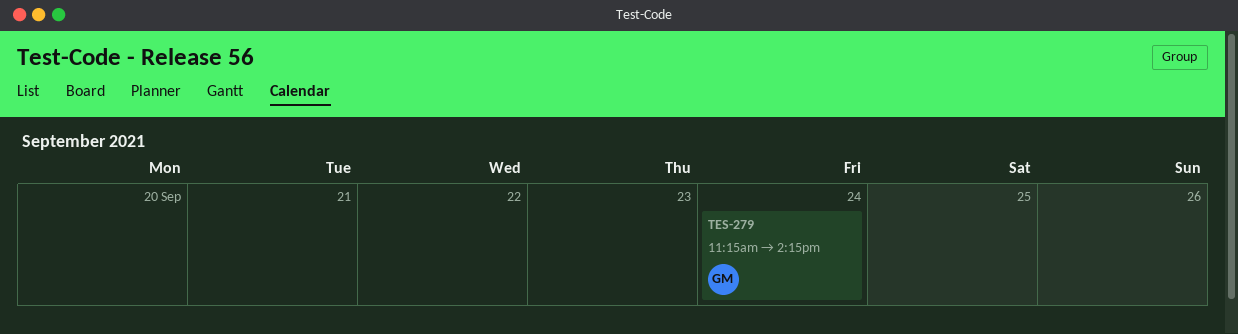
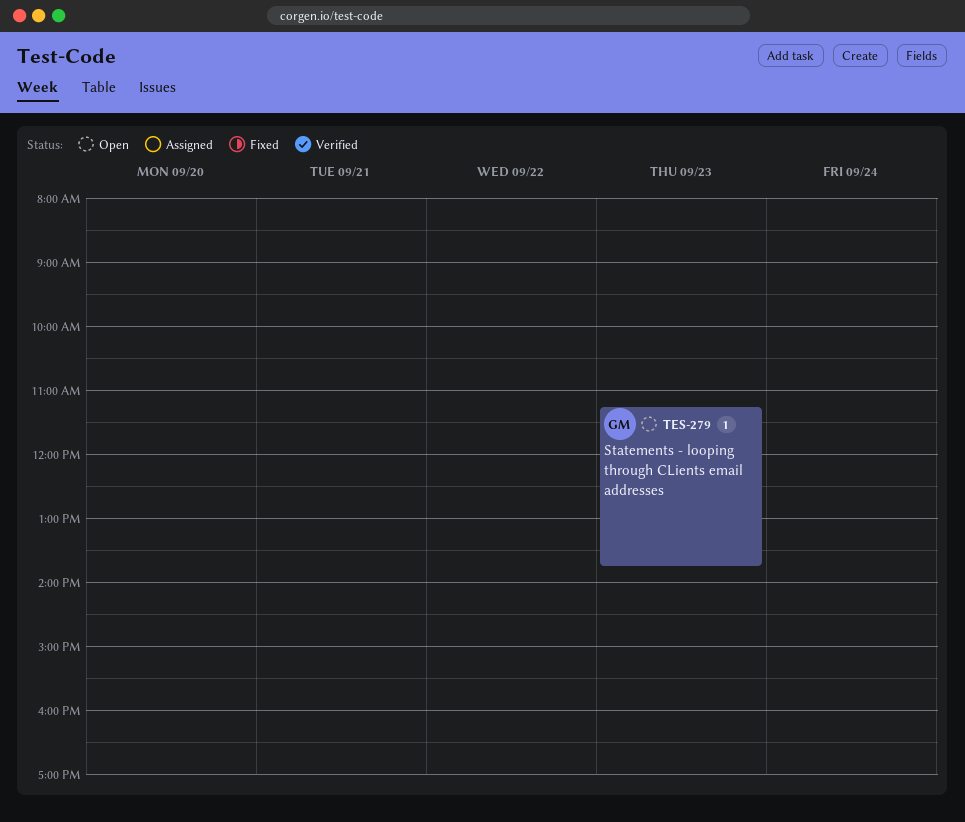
TES-279, day: Sep 24 -> Sep 23
TES-279, ends: 14:15 -> 13:45

